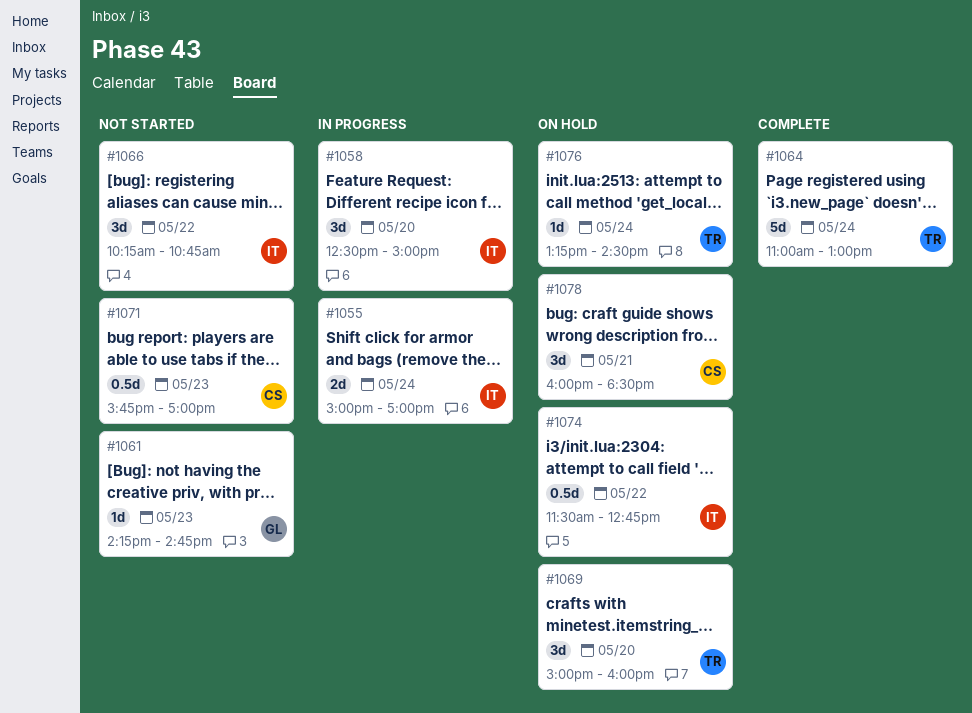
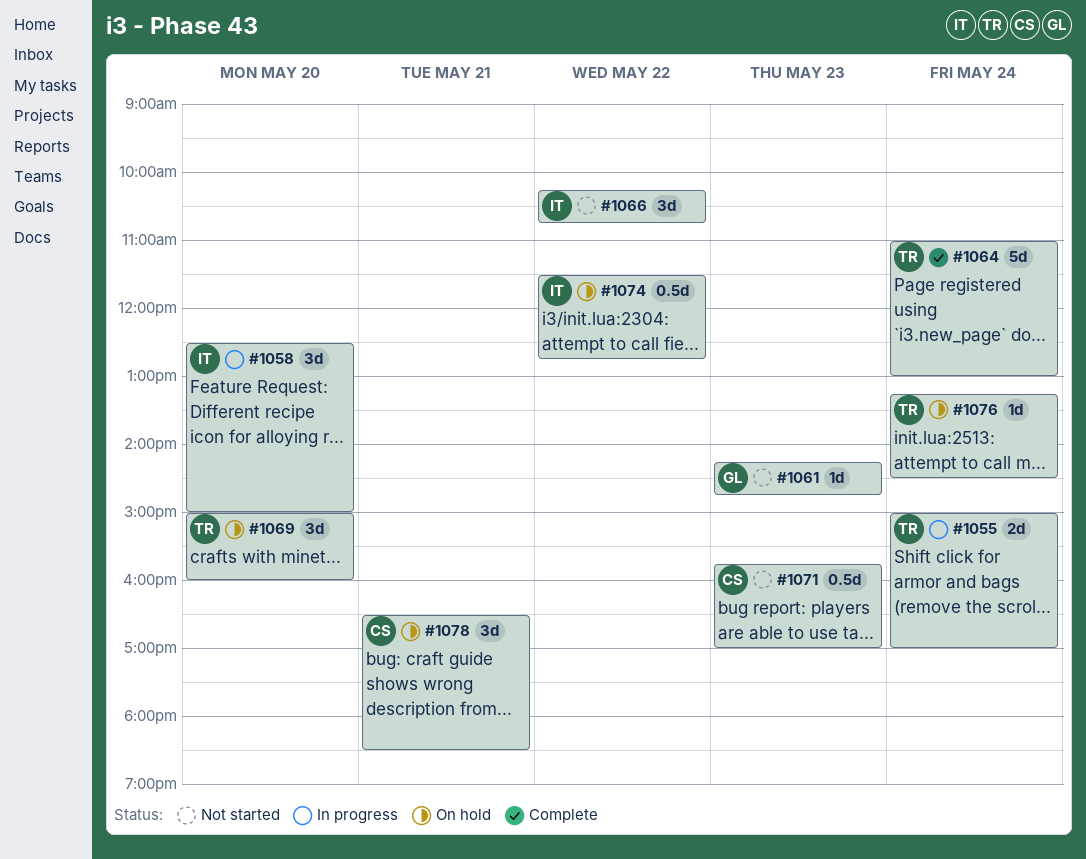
#1055, owner: IT -> TR
#1078, begins: 16:00 -> 16:30

